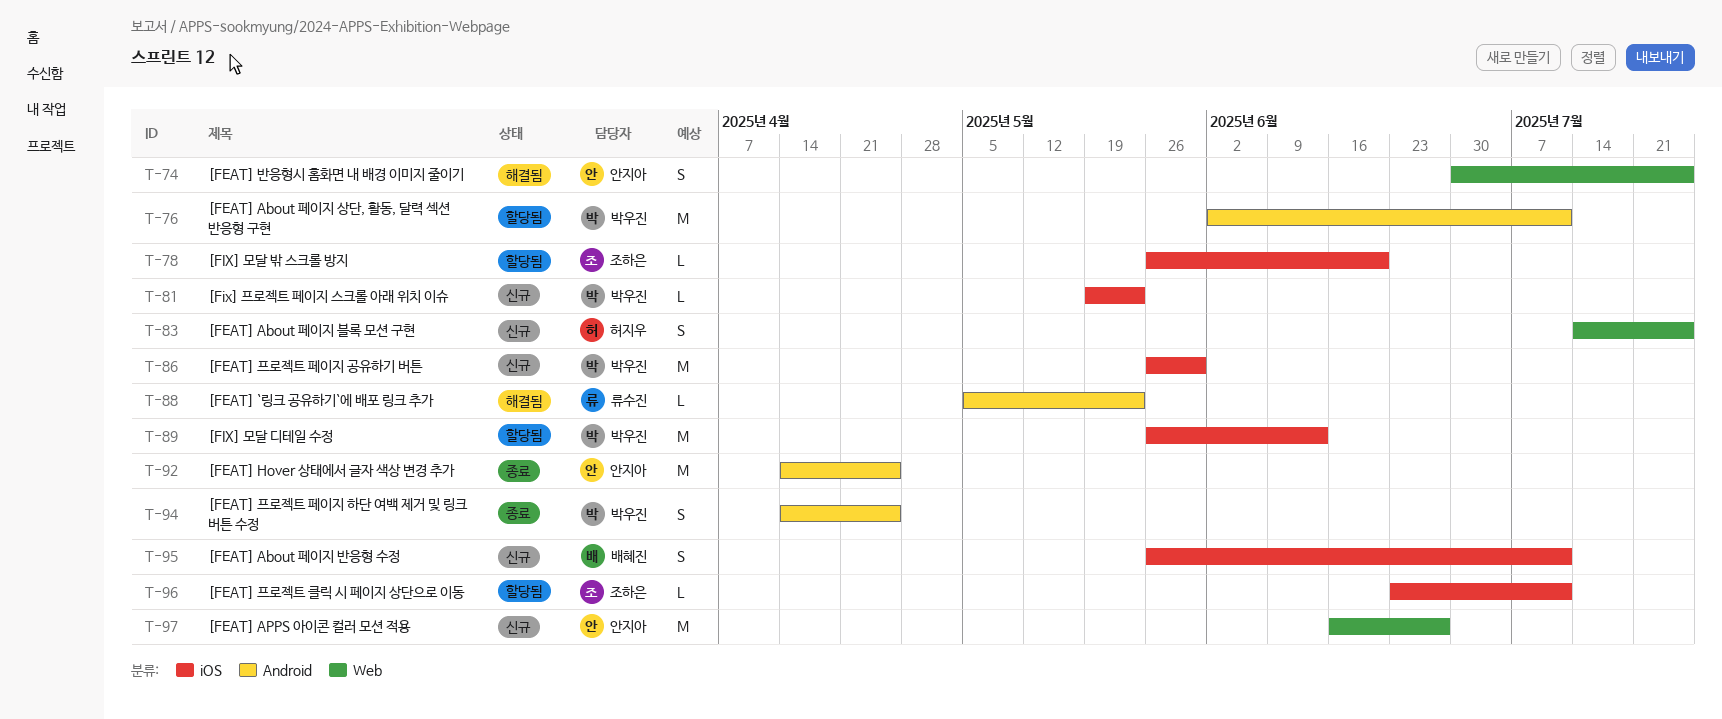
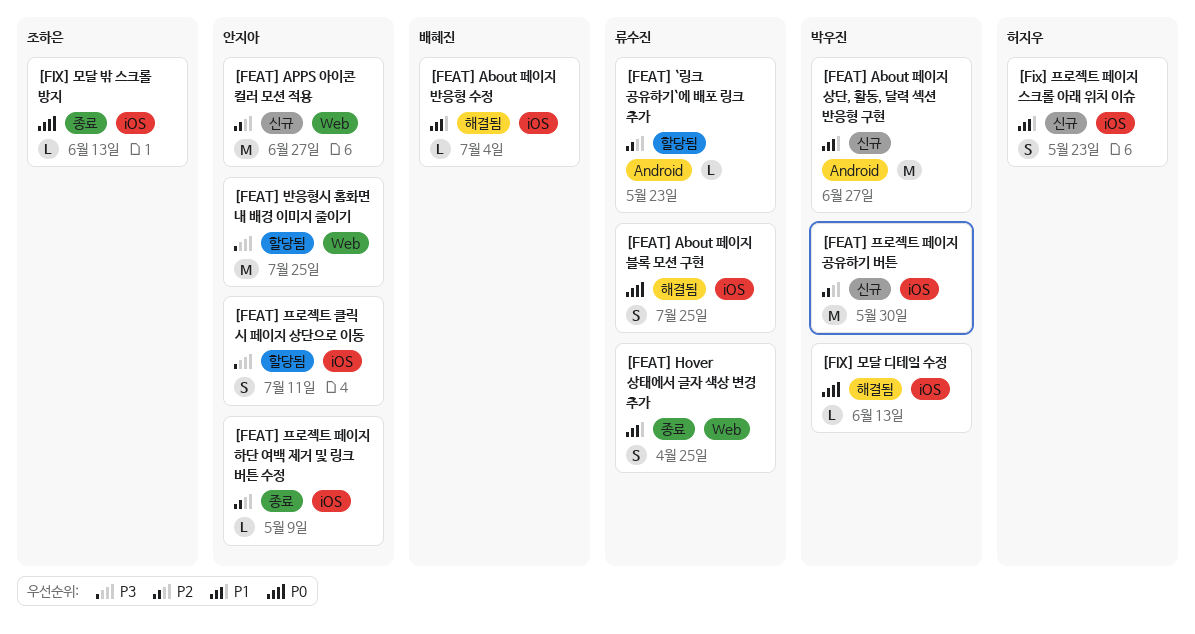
[FEAT] `링크 공유하기`에 배포 링크 추가, status: 해결됨 -> 할당됨
[FEAT] About 페이지 반응형 수정, status: 신규 -> 해결됨
[FEAT] About 페이지 반응형 수정, estimate: S -> L
[FEAT] About 페이지 반응형 수정, due: Jul 11 -> Jul 4
[FEAT] About 페이지 블록 모션 구현, status: 신규 -> 해결됨
[FEAT] About 페이지 블록 모션 구현, owner: 허지우 -> 류수진
[FEAT] About 페이지 블록 모션 구현, label: Web -> iOS
[FEAT] About 페이지 상단, 활동, 달력 섹션 반응형 구현, status: 할당됨 -> 신규
[FEAT] About 페이지 상단, 활동, 달력 섹션 반응형 구현, due: Jul 11 -> Jun 27
[FEAT] Hover 상태에서 글자 색상 변경 추가, owner: 안지아 -> 류수진
[FEAT] Hover 상태에서 글자 색상 변경 추가, label: Android -> Web
[FEAT] Hover 상태에서 글자 색상 변경 추가, estimate: M -> S
[FEAT] 반응형시 홈화면 내 배경 이미지 줄이기, status: 해결됨 -> 할당됨
[FEAT] 반응형시 홈화면 내 배경 이미지 줄이기, estimate: S -> M
[FEAT] 프로젝트 클릭 시 페이지 상단으로 이동, owner: 조하은 -> 안지아
[FEAT] 프로젝트 클릭 시 페이지 상단으로 이동, estimate: L -> S
[FEAT] 프로젝트 페이지 하단 여백 제거 및 링크 버튼 수정, owner: 박우진 -> 안지아
[FEAT] 프로젝트 페이지 하단 여백 제거 및 링크 버튼 수정, label: Android -> iOS
[FEAT] 프로젝트 페이지 하단 여백 제거 및 링크 버튼 수정, estimate: S -> L
[FEAT] 프로젝트 페이지 하단 여백 제거 및 링크 버튼 수정, due: Apr 25 -> May 9
[FIX] 모달 디테일 수정, status: 할당됨 -> 해결됨
[FIX] 모달 디테일 수정, estimate: M -> L
[FIX] 모달 밖 스크롤 방지, status: 할당됨 -> 종료
[FIX] 모달 밖 스크롤 방지, due: Jun 20 -> Jun 13
[Fix] 프로젝트 페이지 스크롤 아래 위치 이슈, owner: 박우진 -> 허지우
[Fix] 프로젝트 페이지 스크롤 아래 위치 이슈, estimate: L -> S

